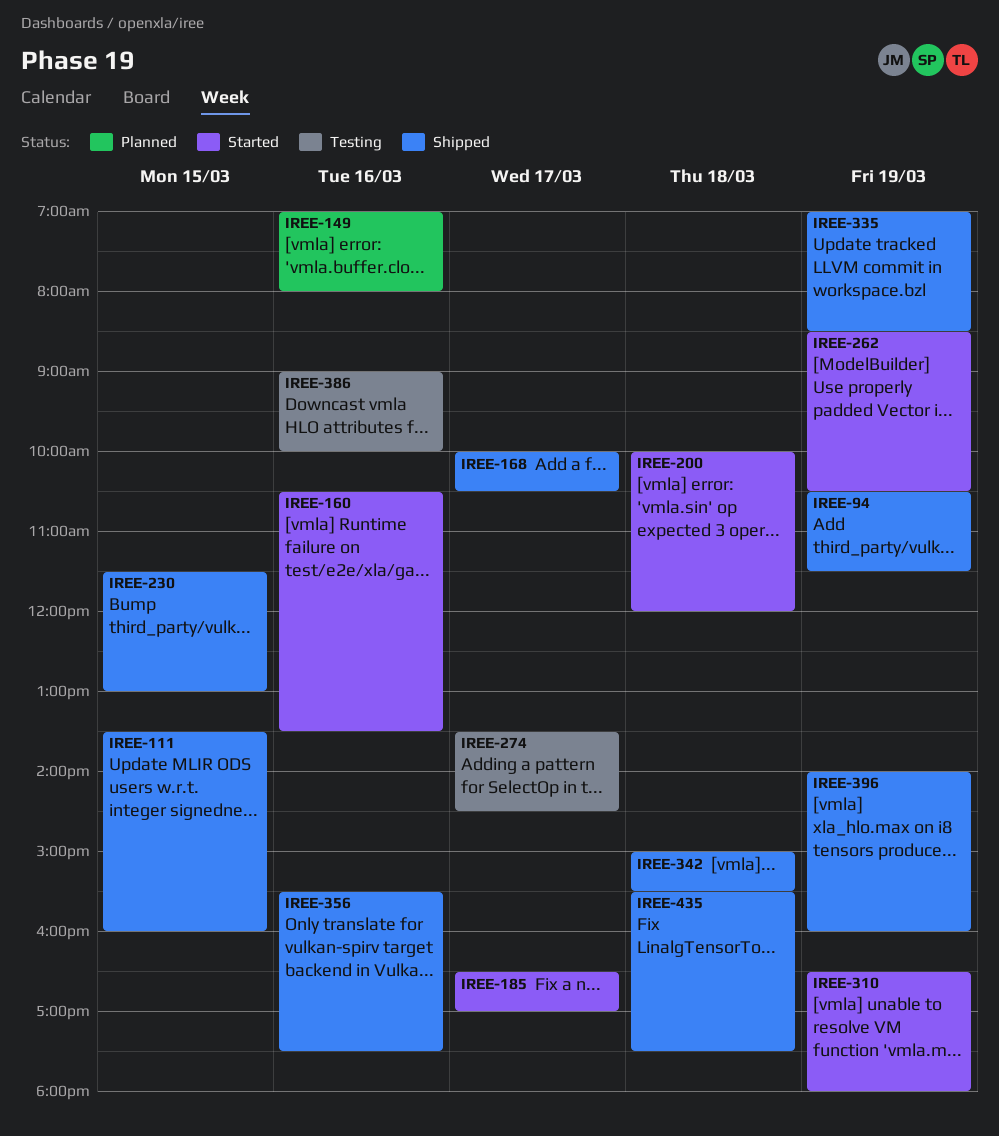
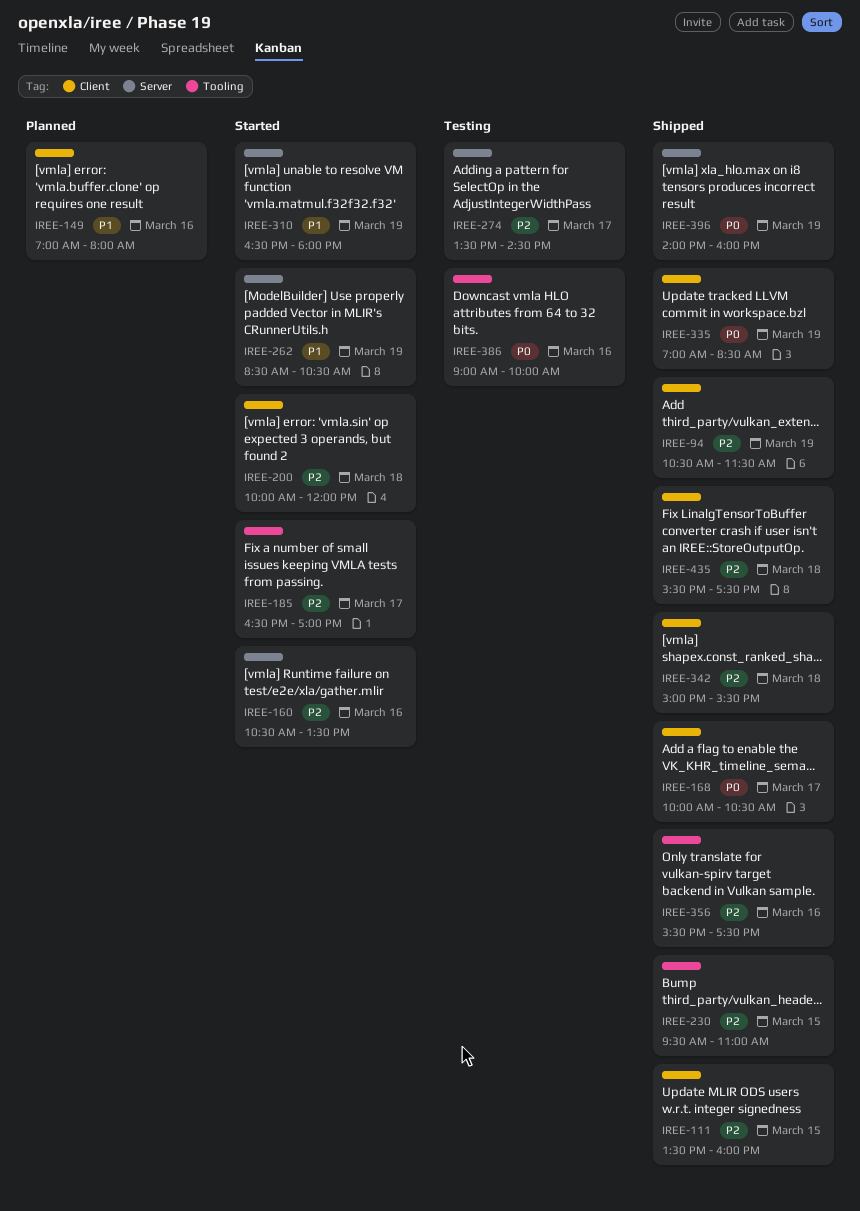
IREE-230, begins: 11:30 -> 09:30
IREE-230, ends: 13:00 -> 11:00

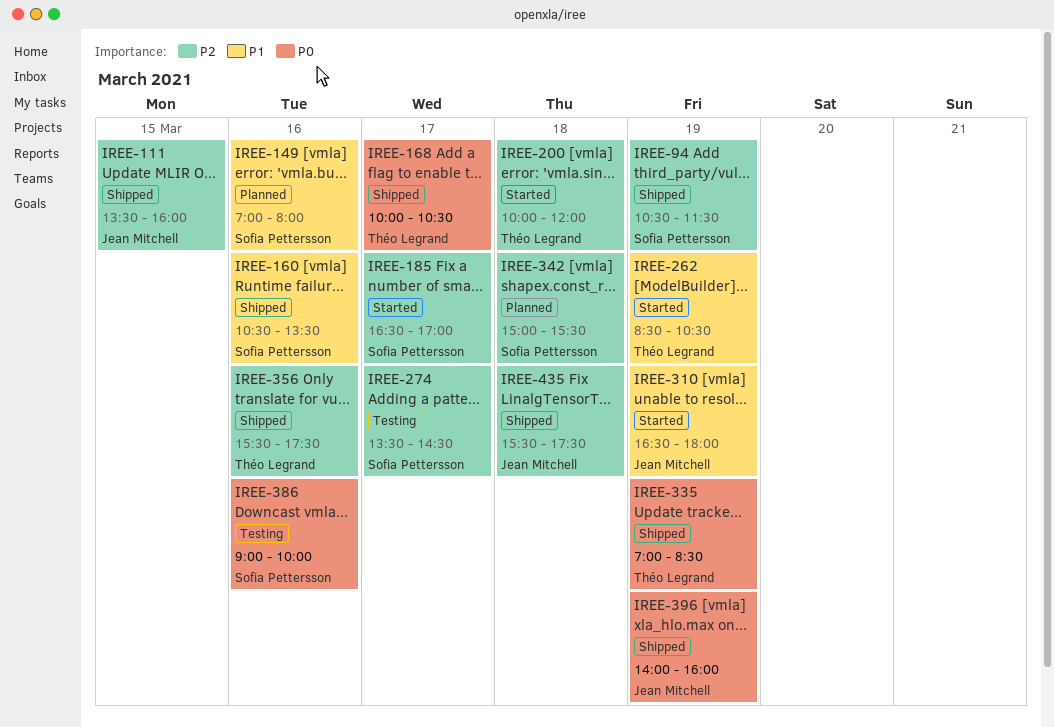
IREE-160, status: Started -> Shipped
IREE-160, priority: P2 -> P1
IREE-230: present -> none
IREE-342, status: Shipped -> Planned

